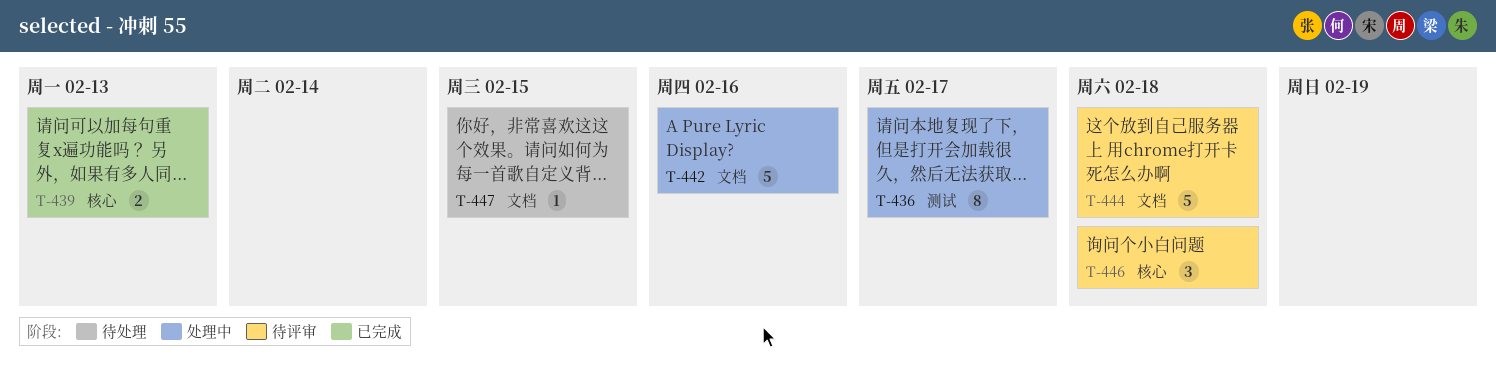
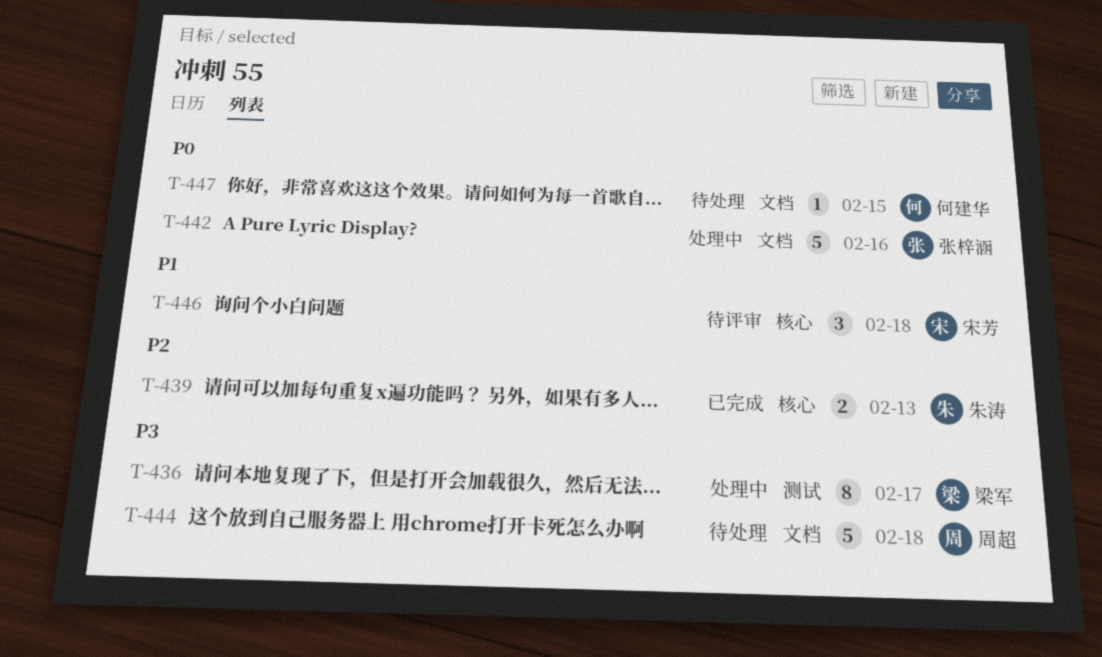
T-444, status: 待评审 -> 待处理

